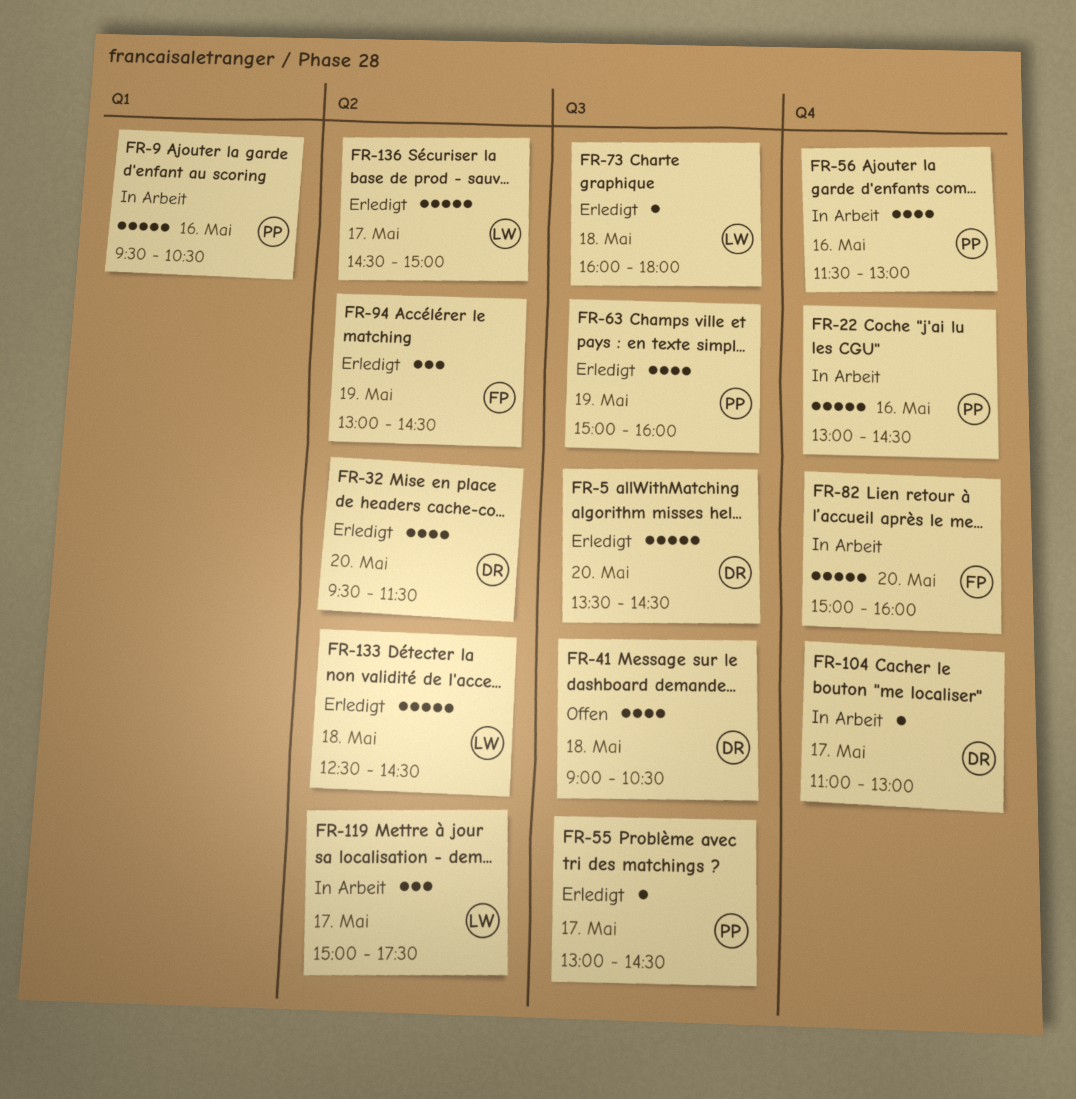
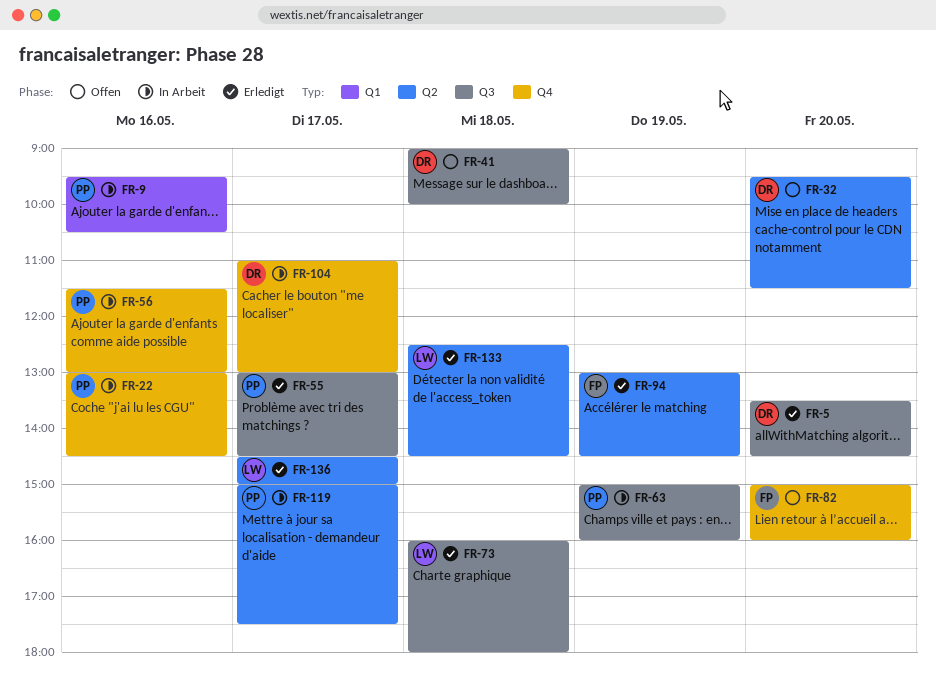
FR-32, status: Erledigt -> Offen
FR-41, ends: 10:30 -> 10:00
FR-63, status: Erledigt -> In Arbeit
FR-82, status: In Arbeit -> Offen
FR-119, owner: LW -> PP

